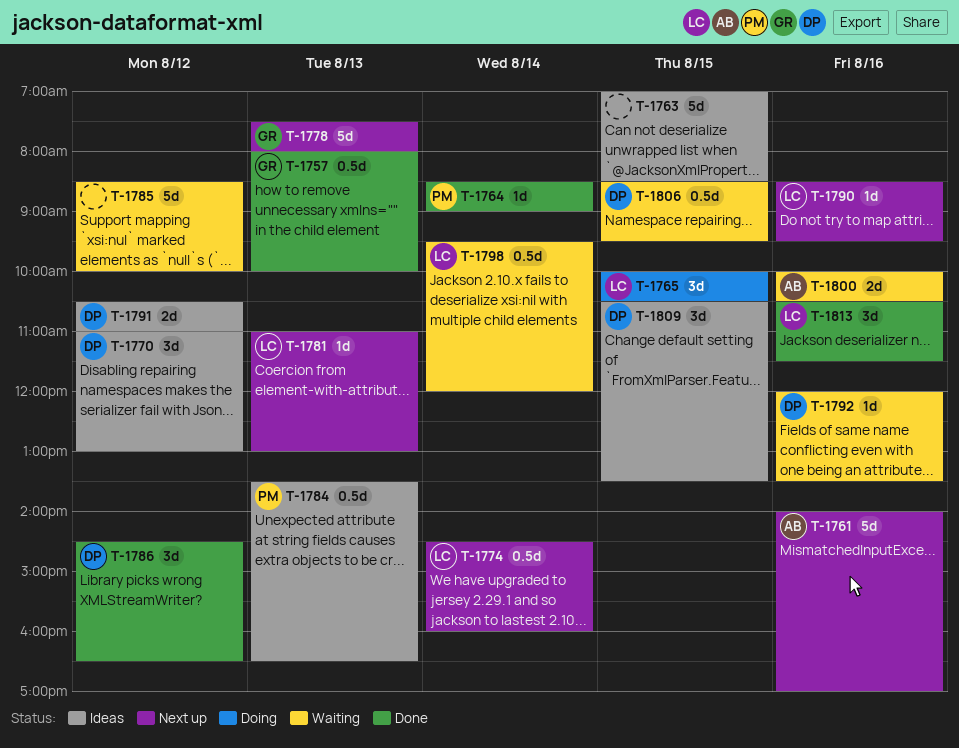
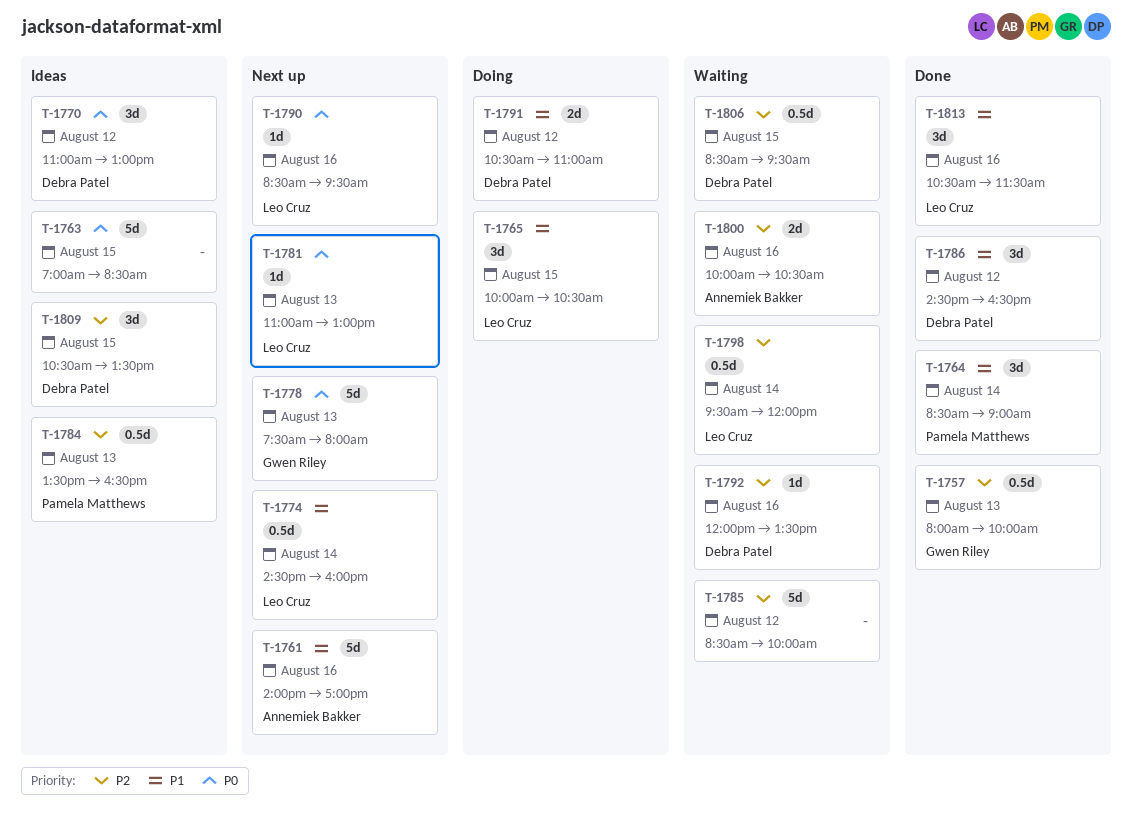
T-1764, estimate: 1d -> 3d
T-1791, status: Ideas -> Doing

